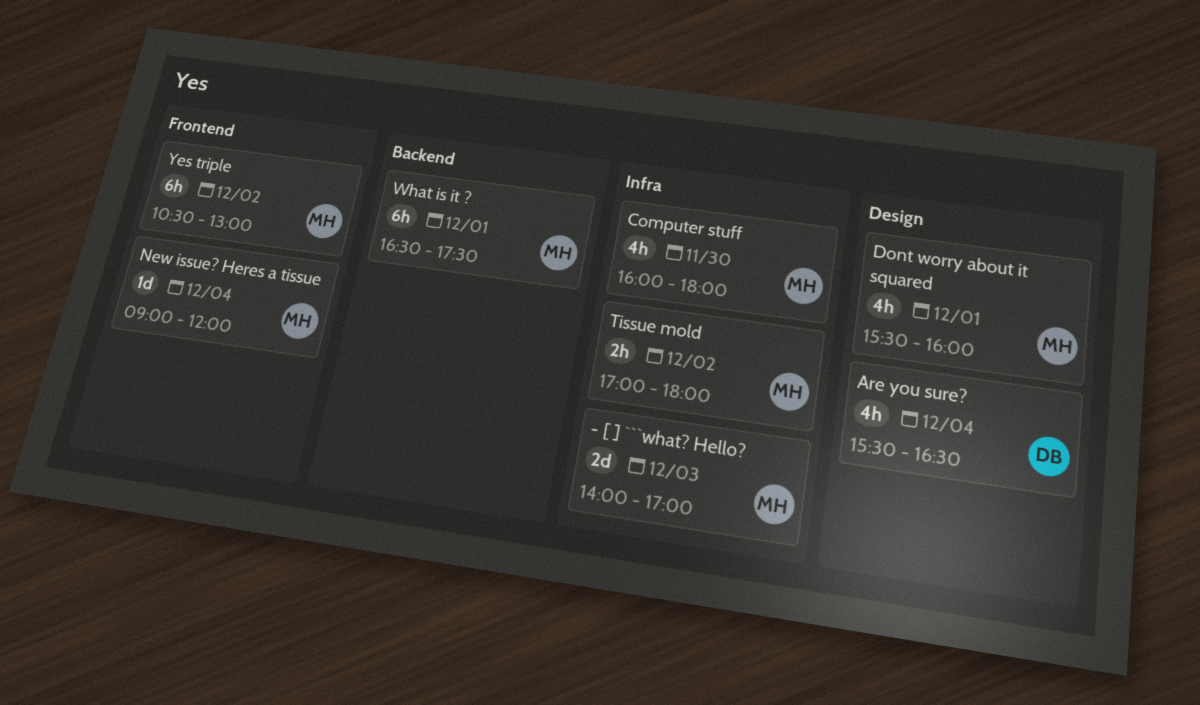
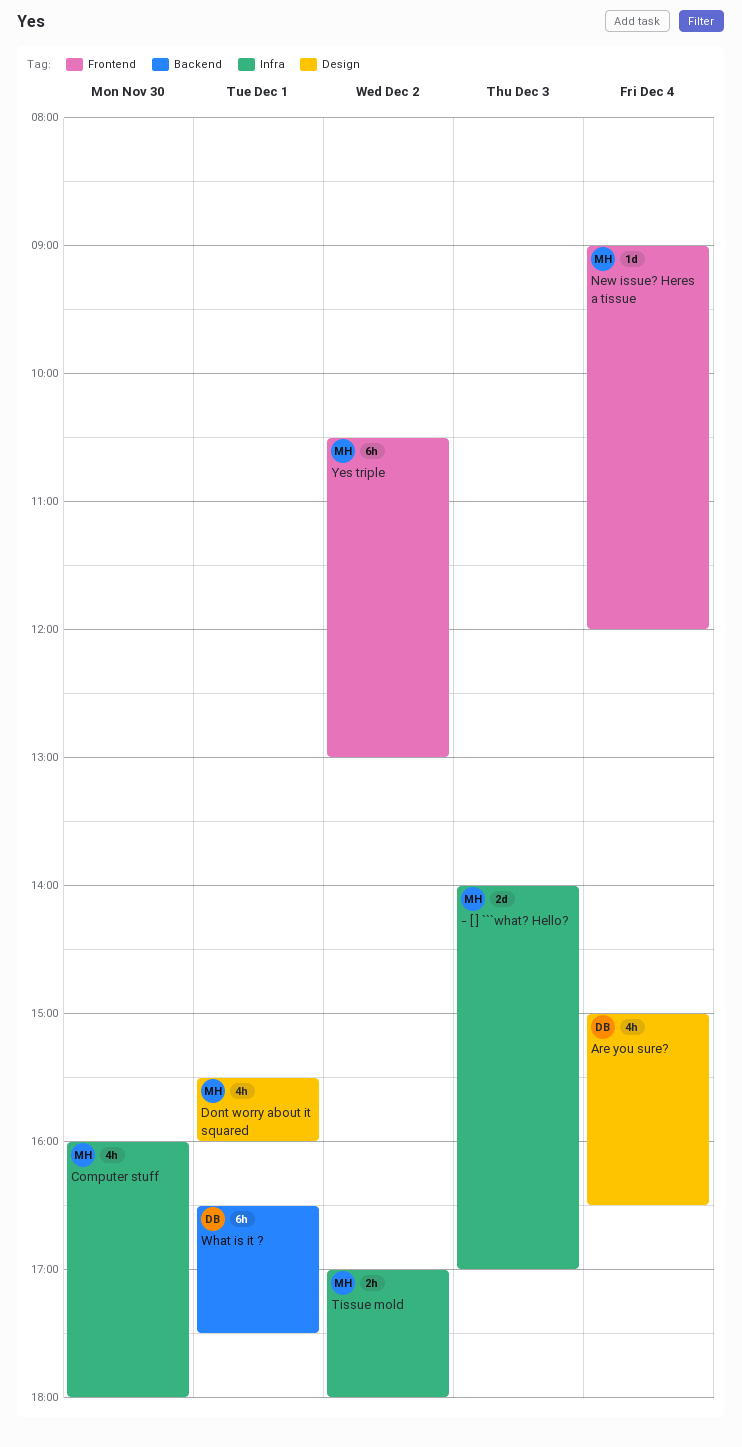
Are you sure?, begins: 15:30 -> 15:00
What is it ?, owner: MH -> DB

